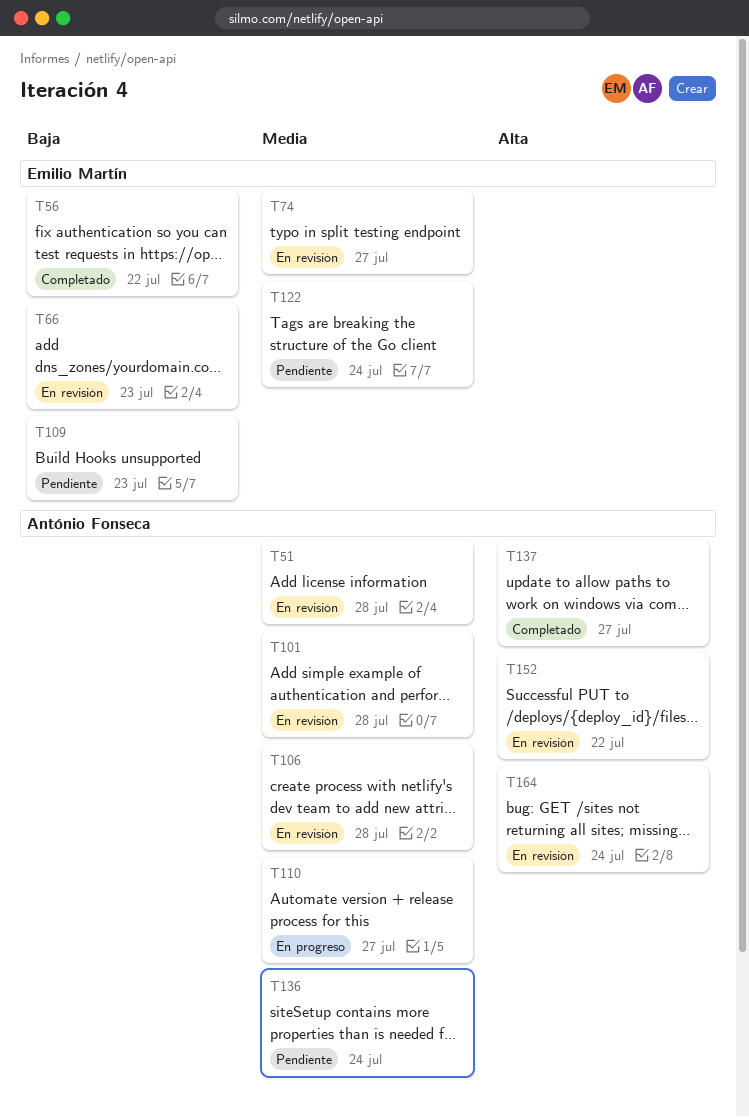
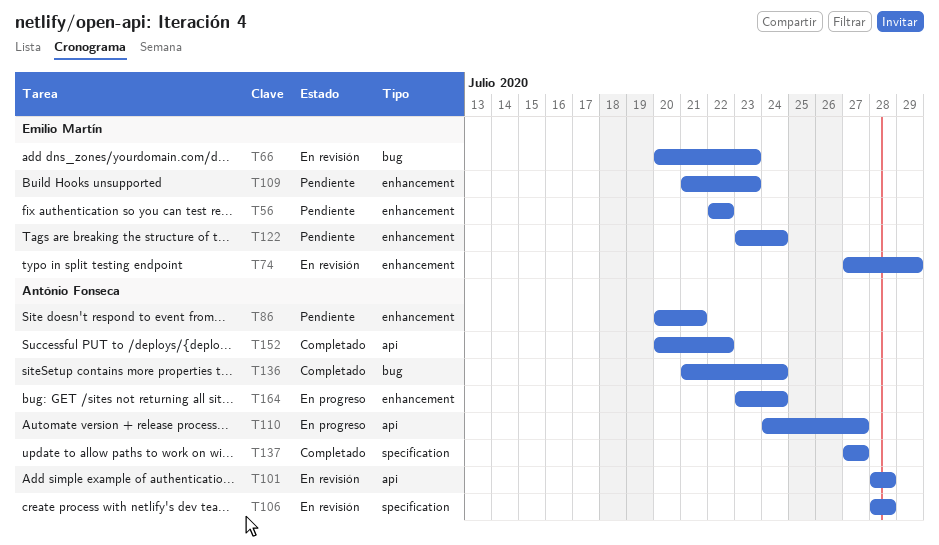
T51: present -> none
T56, status: Completado -> Pendiente
T74, due: Jul 27 -> Jul 29
T86: none -> present
T136, status: Pendiente -> Completado
T152, status: En revisión -> Completado
T164, status: En revisión -> En progreso

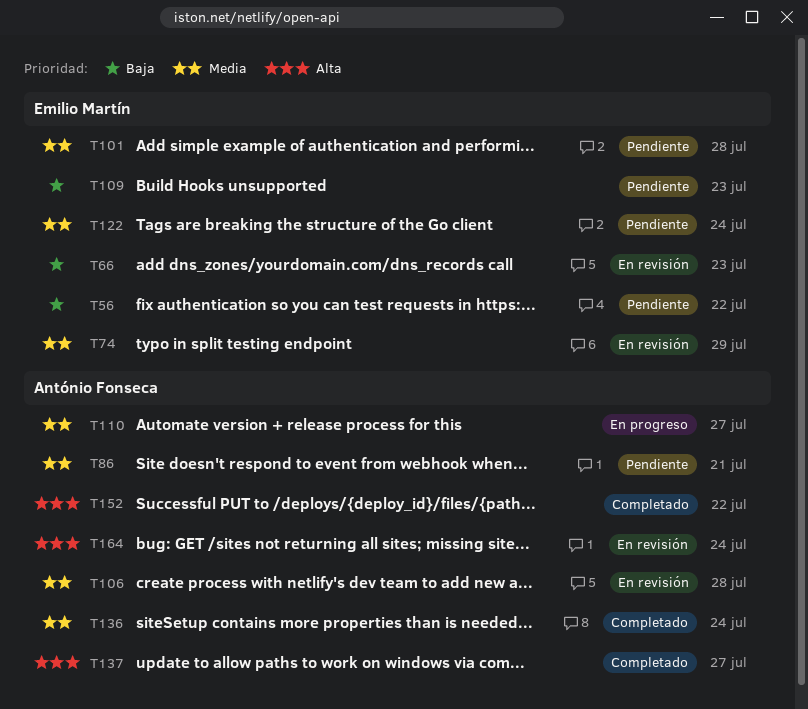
T101, status: En revisión -> Pendiente
T101, owner: António Fonseca -> Emilio Martín
T164, status: En progreso -> En revisión

